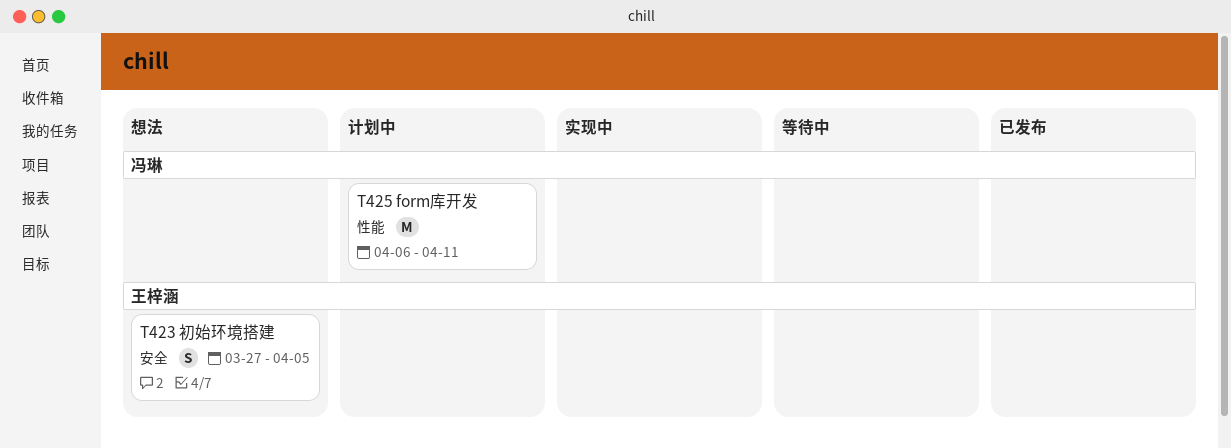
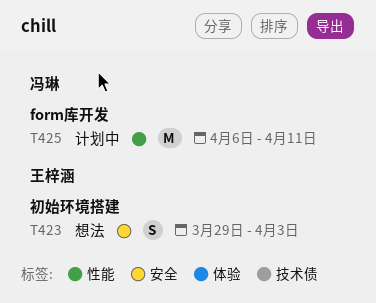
T423, start: Mar 27 -> Mar 29
T423, due: Apr 5 -> Apr 3

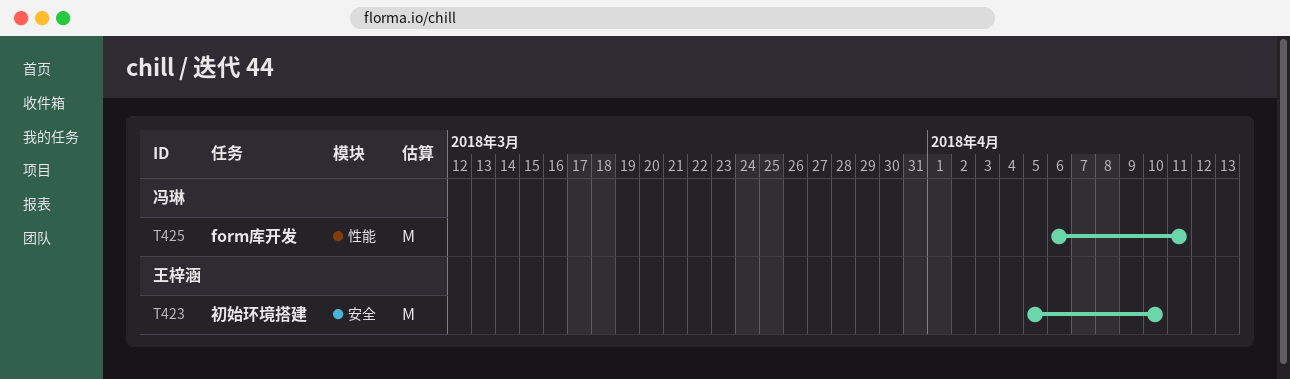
T423, estimate: S -> M
T423, start: Mar 29 -> Apr 5
T423, due: Apr 3 -> Apr 10

